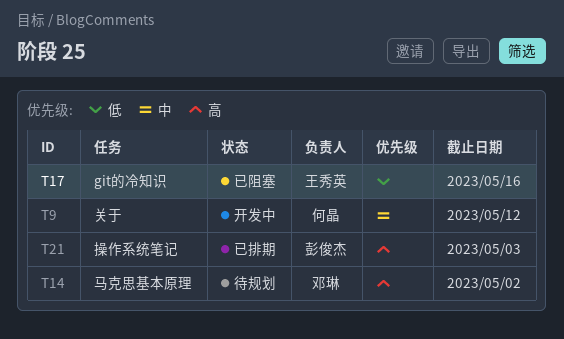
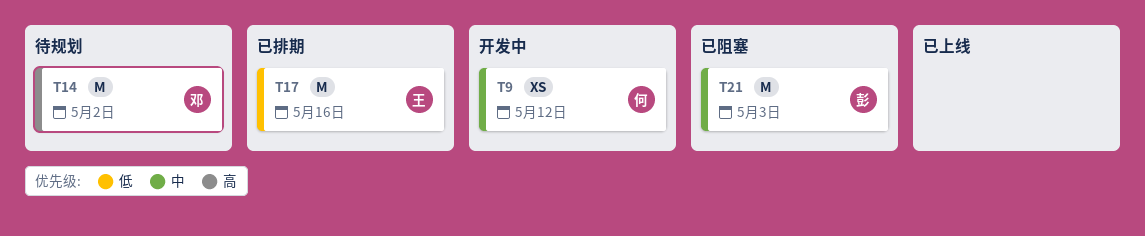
T17, status: 已阻塞 -> 已排期
T21, status: 已排期 -> 已阻塞
T21, priority: 高 -> 中

